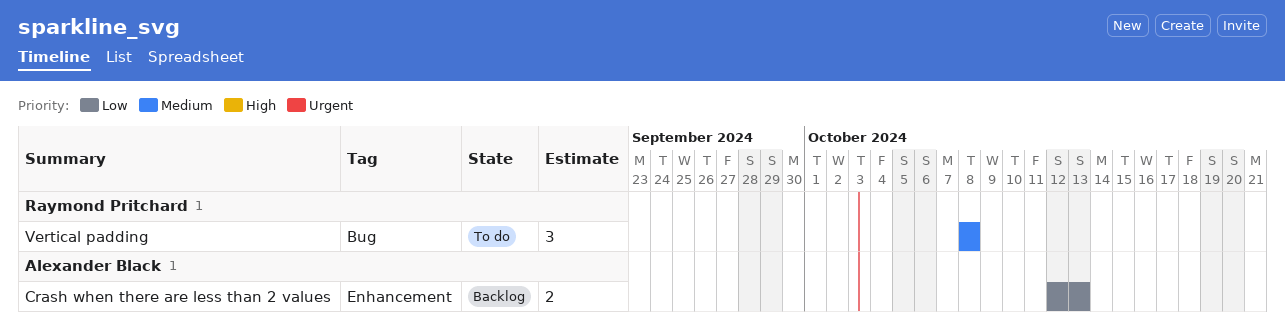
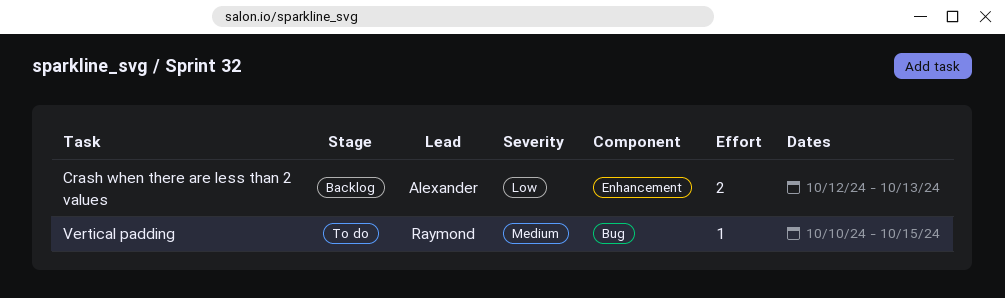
Vertical padding, estimate: 3 -> 1
Vertical padding, start: Oct 8 -> Oct 10
Vertical padding, due: Oct 8 -> Oct 15

